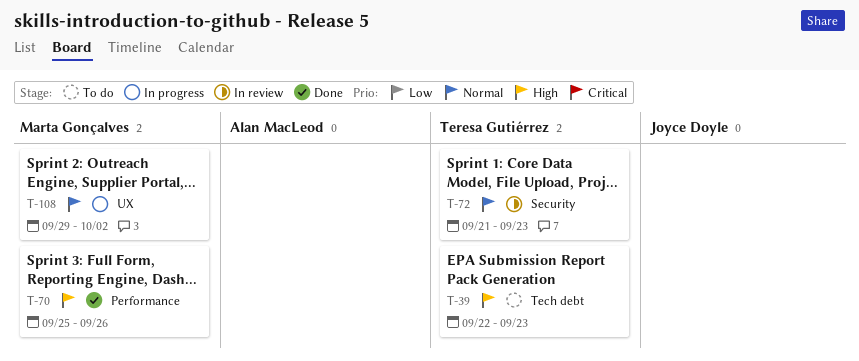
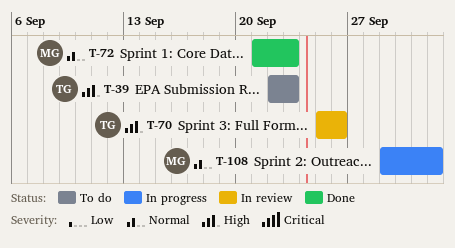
T-70, status: Done -> In review
T-70, owner: Marta Gonçalves -> Teresa Gutiérrez
T-72, status: In review -> Done
T-72, owner: Teresa Gutiérrez -> Marta Gonçalves

